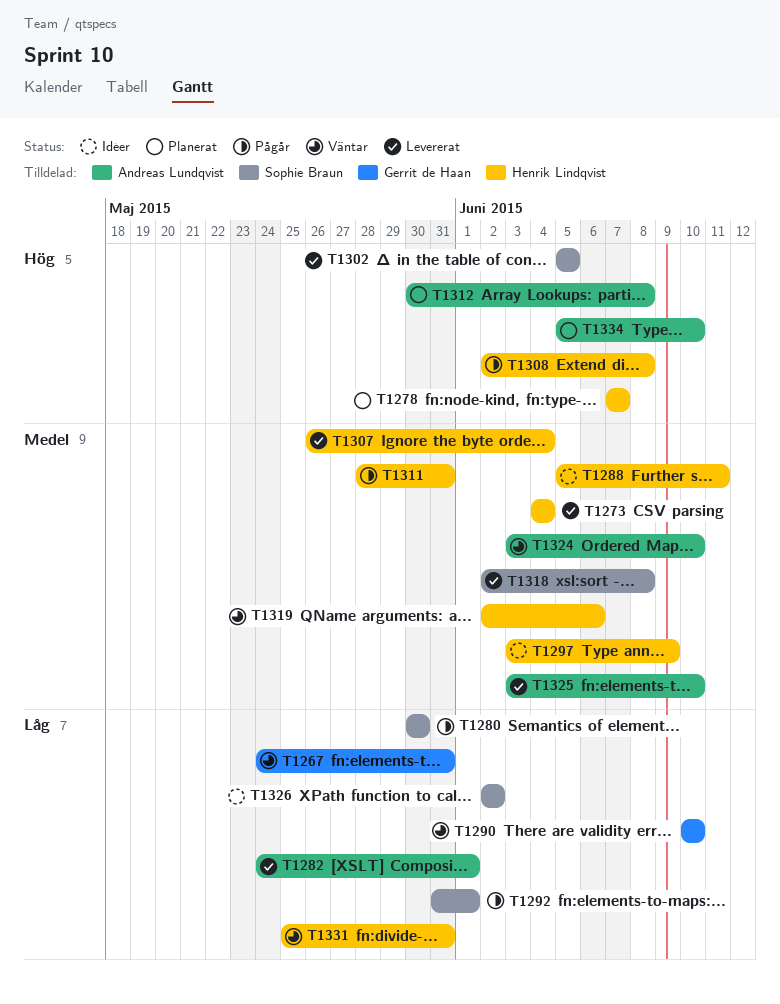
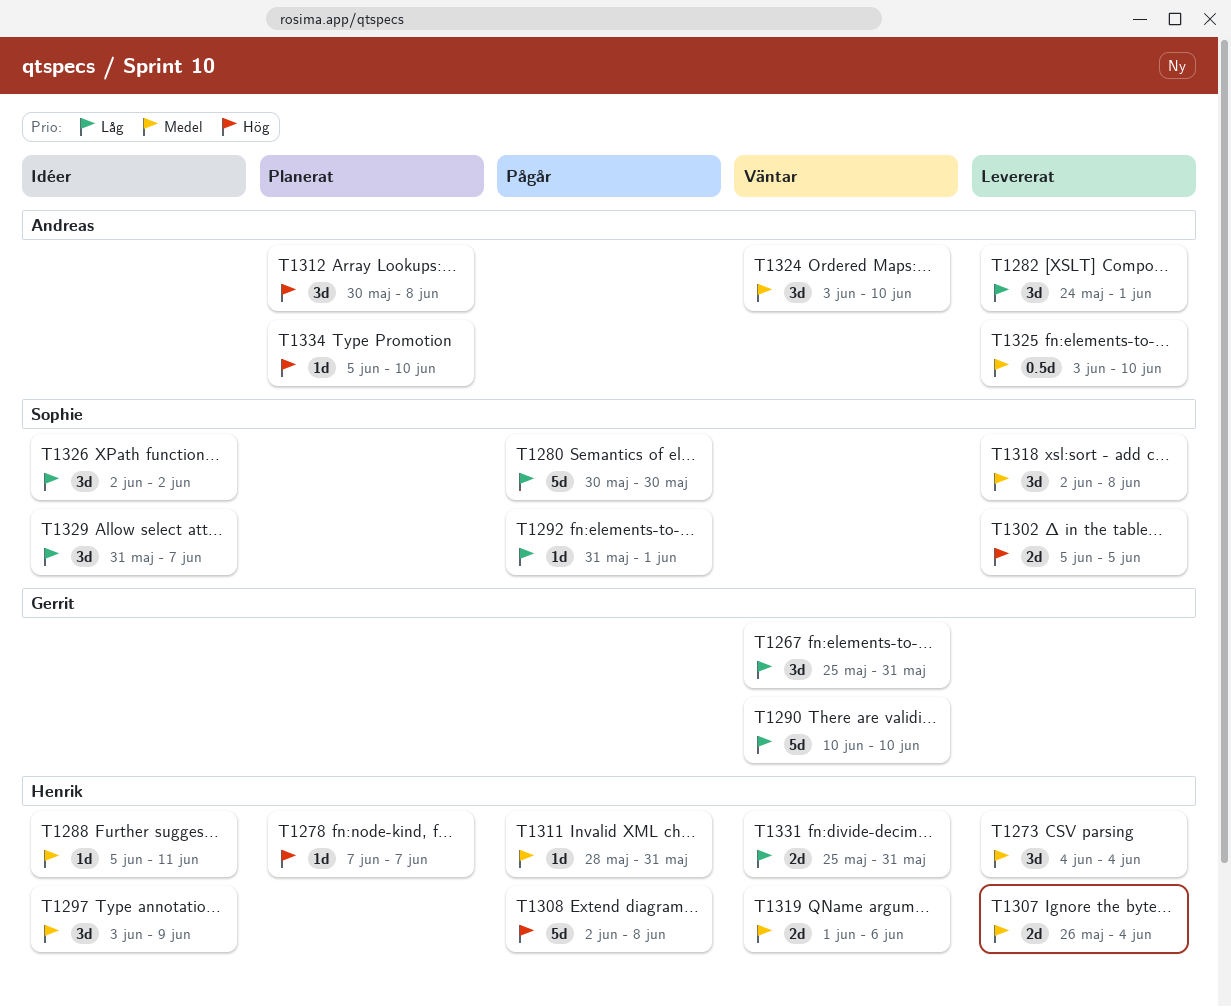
T1267, start: May 24 -> May 25
T1319, start: Jun 2 -> Jun 1
T1329: none -> present

